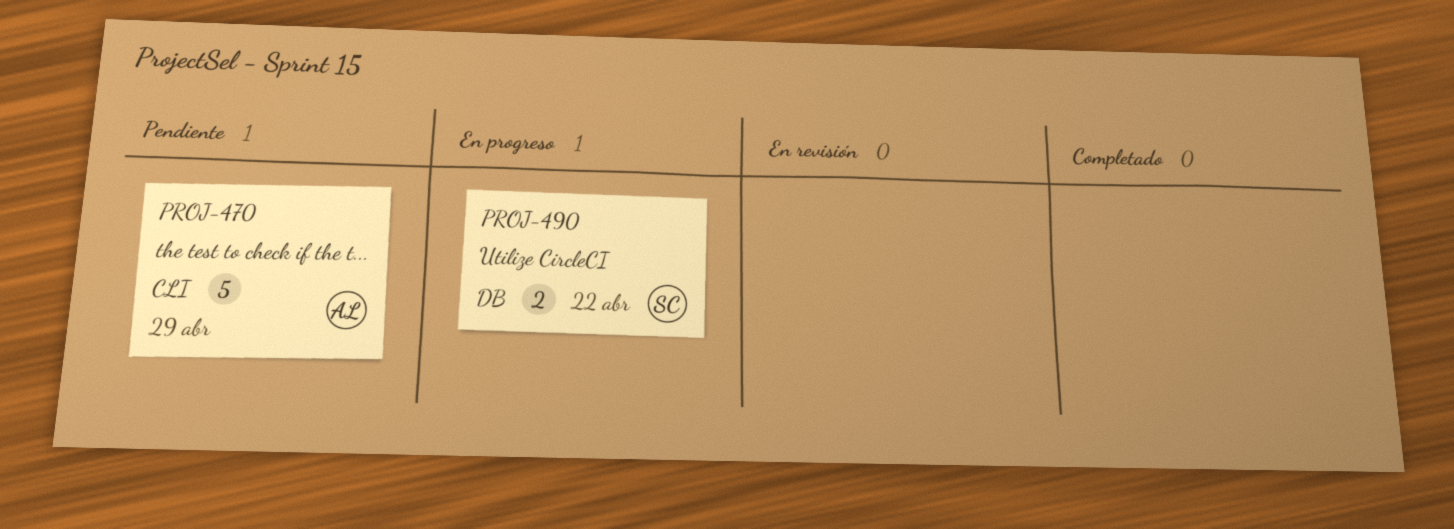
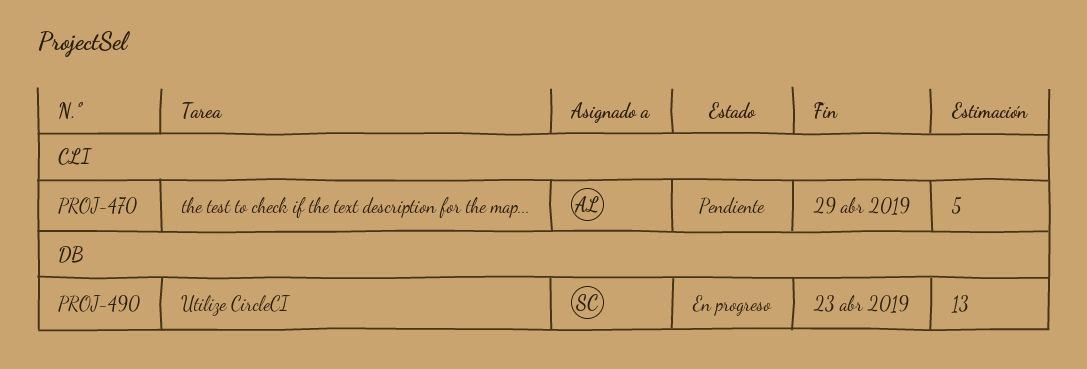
PROJ-490, estimate: 2 -> 13
PROJ-490, due: Apr 22 -> Apr 23

